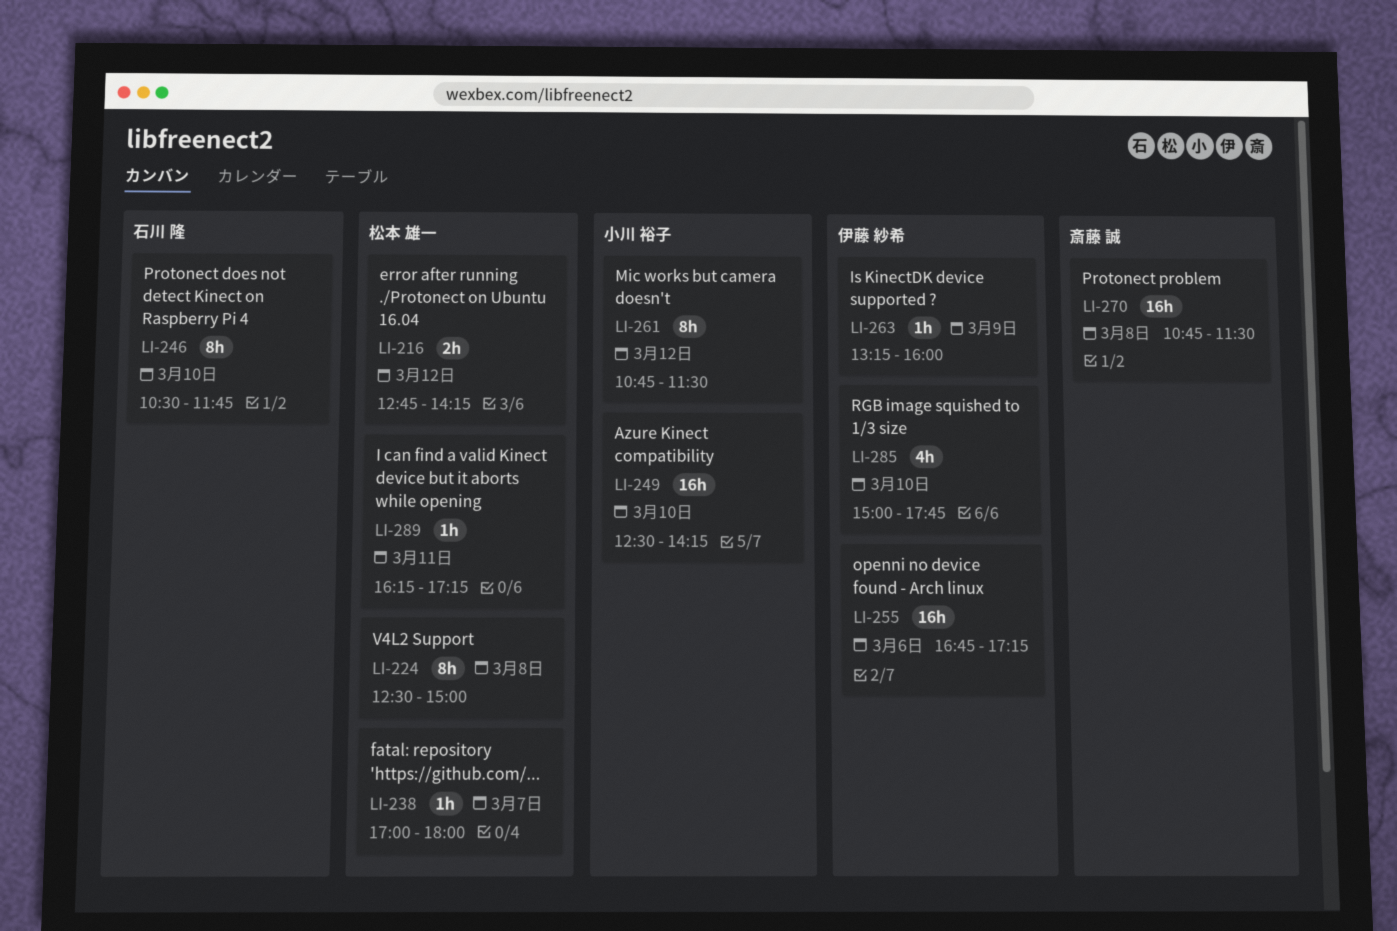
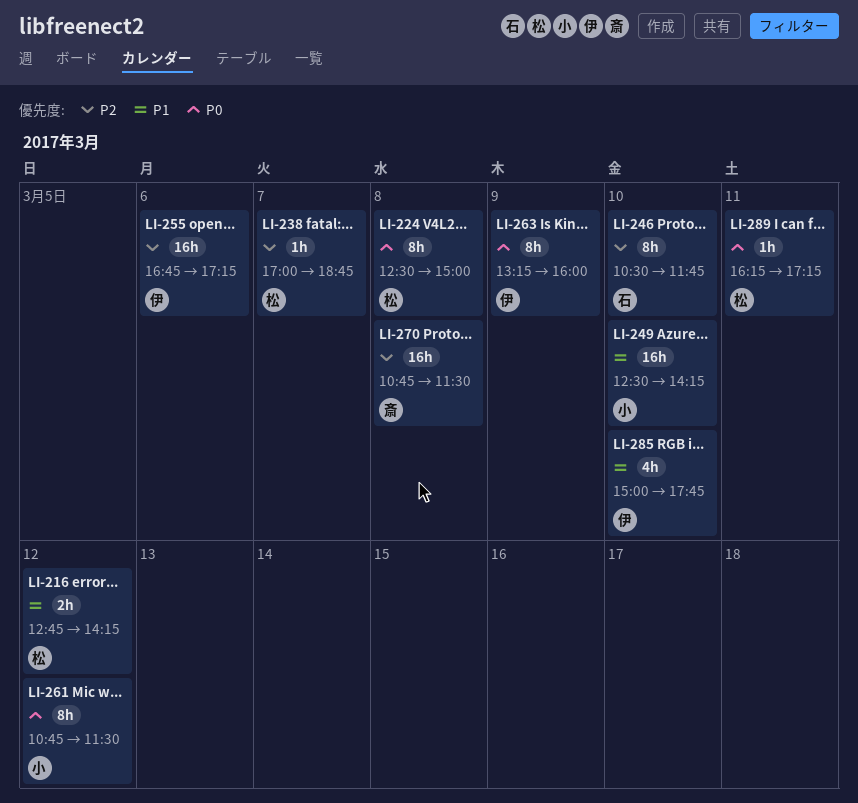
LI-238, ends: 18:00 -> 18:45
LI-263, estimate: 1h -> 8h

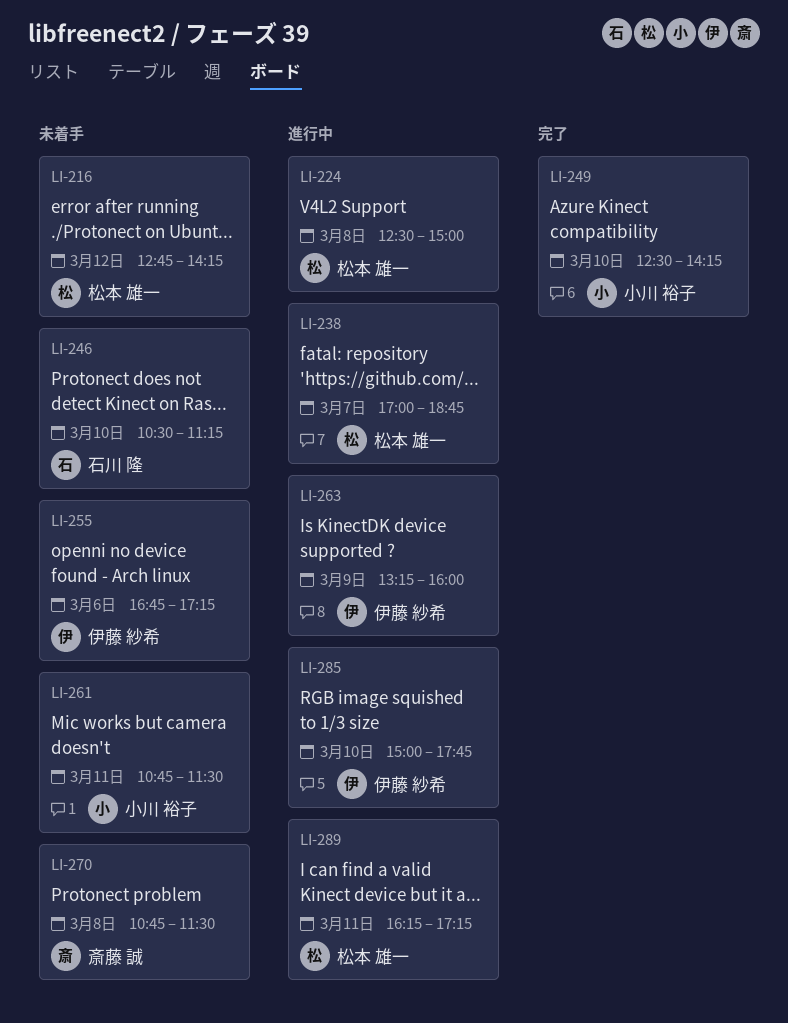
LI-246, ends: 11:45 -> 11:15
LI-261, day: Mar 12 -> Mar 11

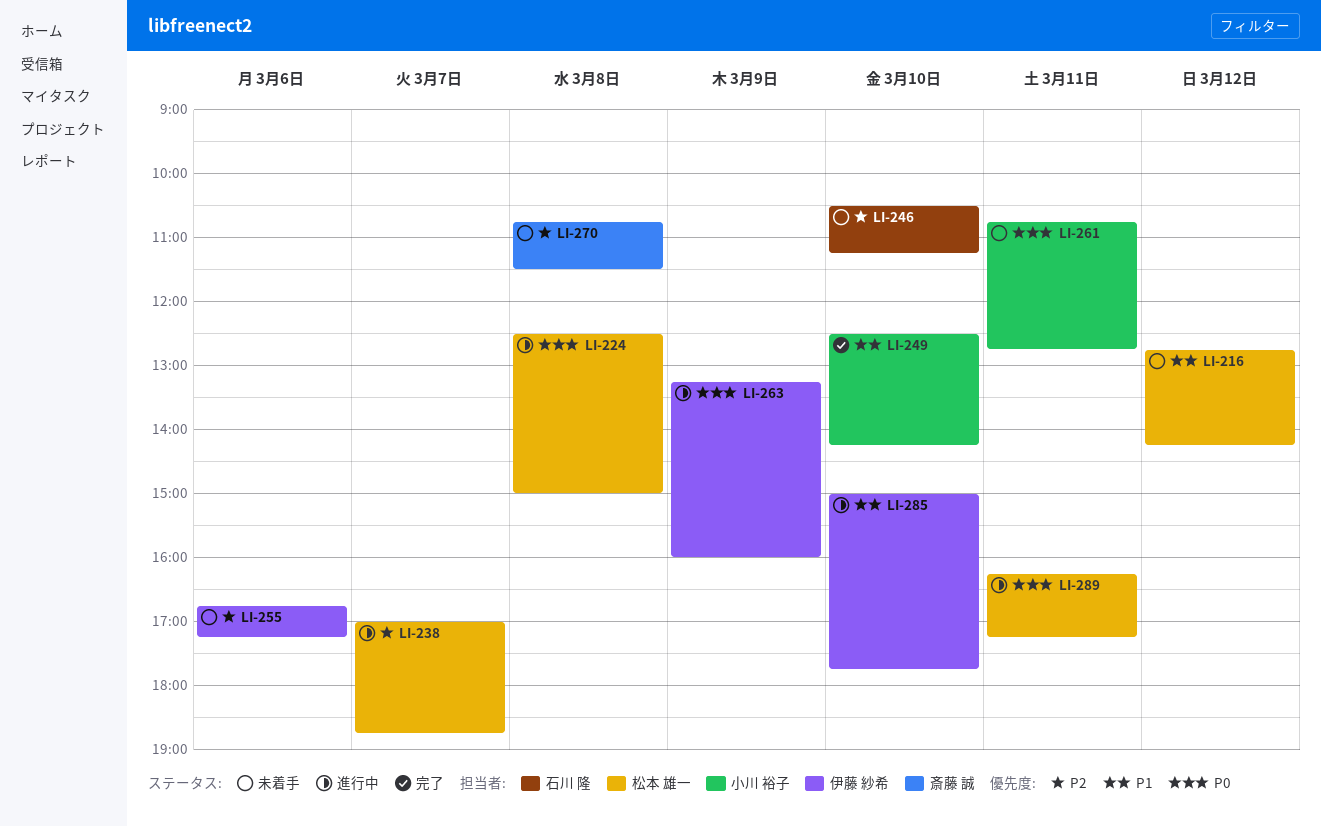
LI-261, ends: 11:30 -> 12:45

